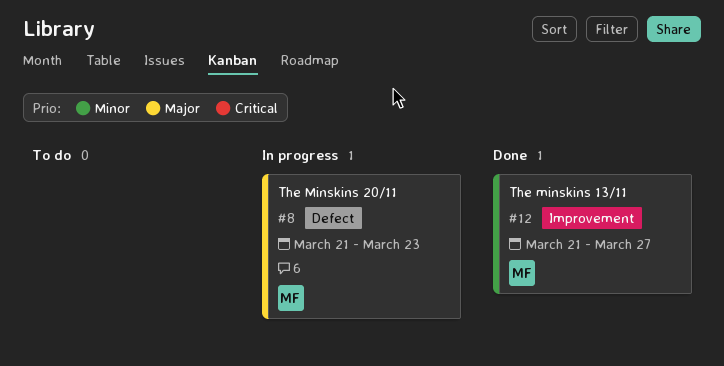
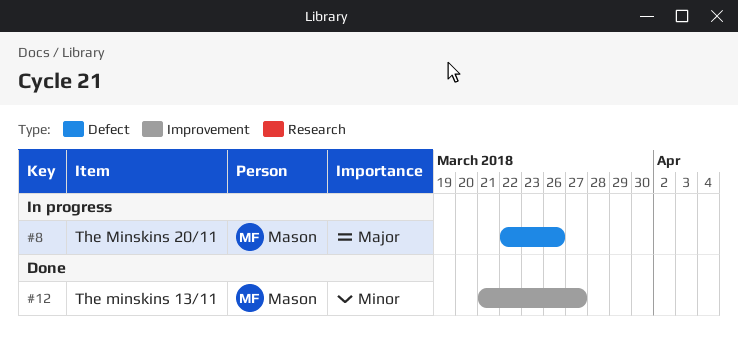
#8, start: Mar 21 -> Mar 22
#8, due: Mar 23 -> Mar 26

